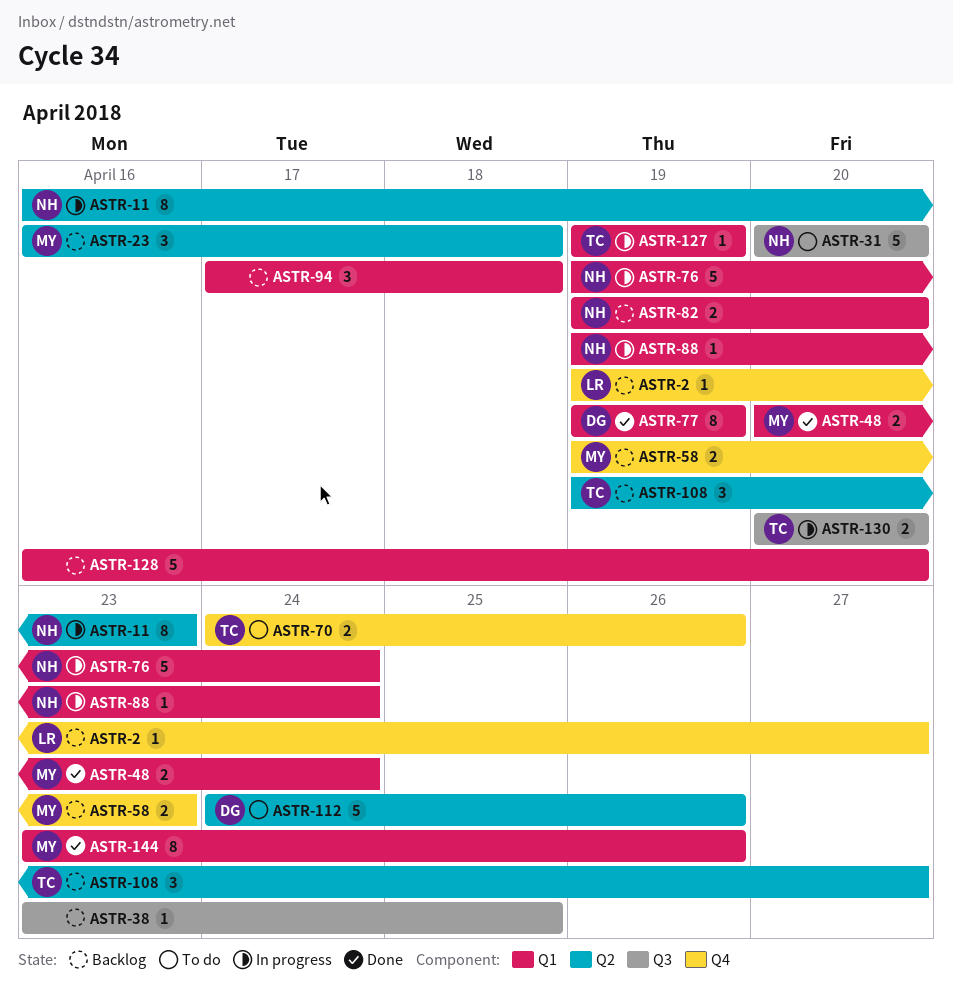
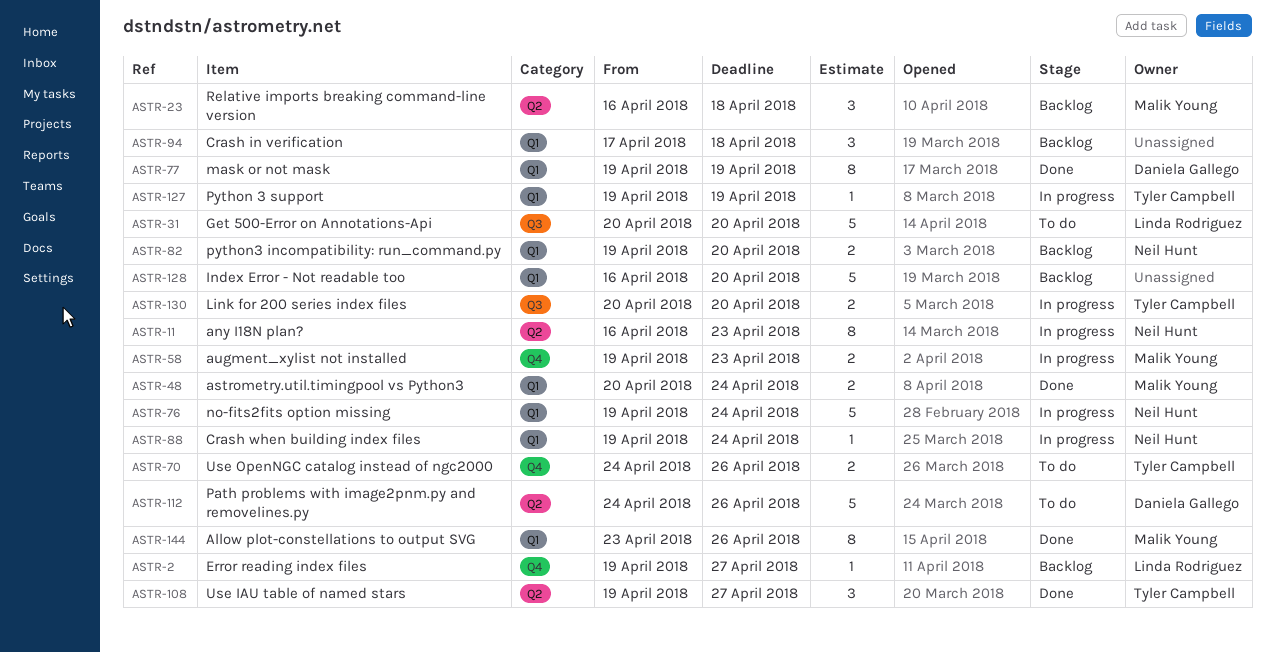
ASTR-31, owner: Neil Hunt -> Linda Rodriguez
ASTR-38: present -> none
ASTR-58, status: Backlog -> In progress
ASTR-108, status: Backlog -> Done

